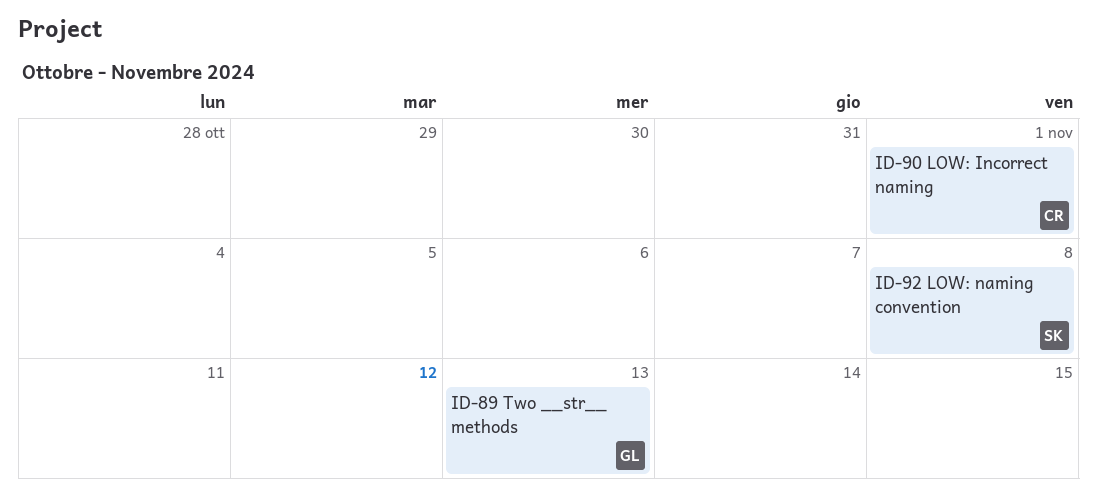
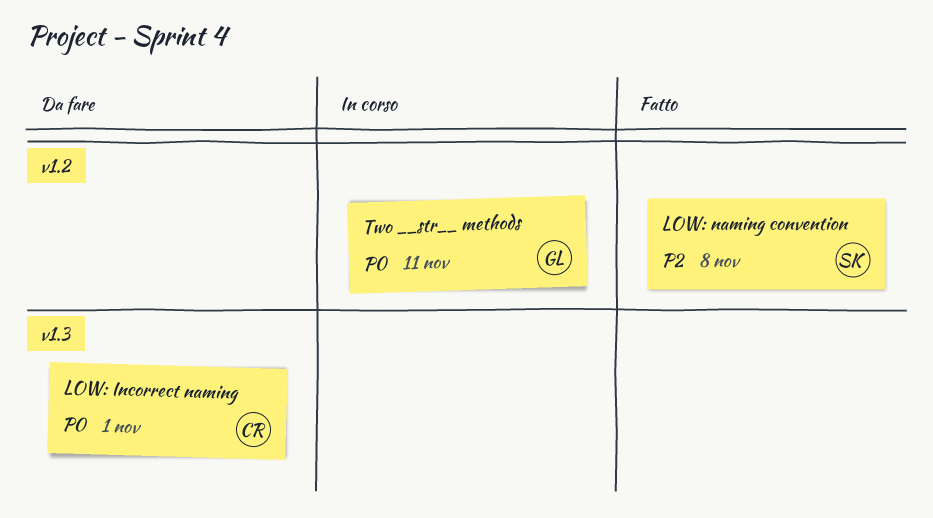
Two __str__ methods, due: Nov 13 -> Nov 11

